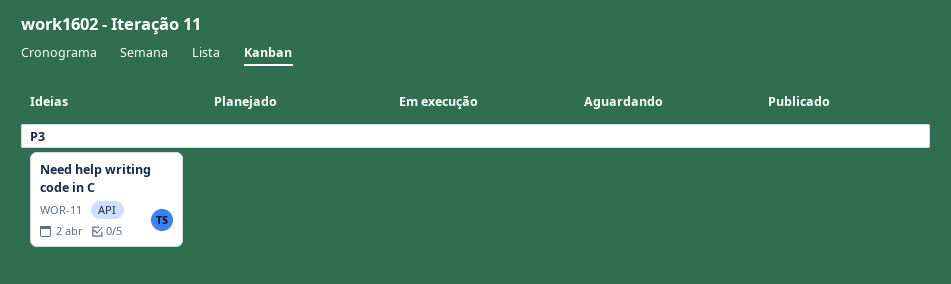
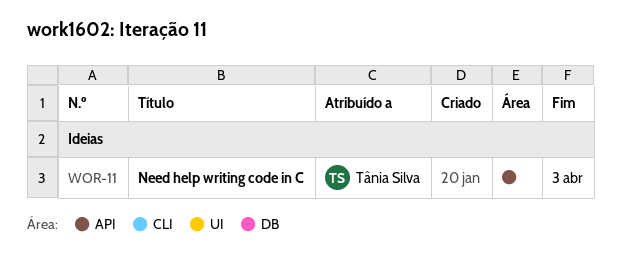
WOR-11, due: Apr 2 -> Apr 3

